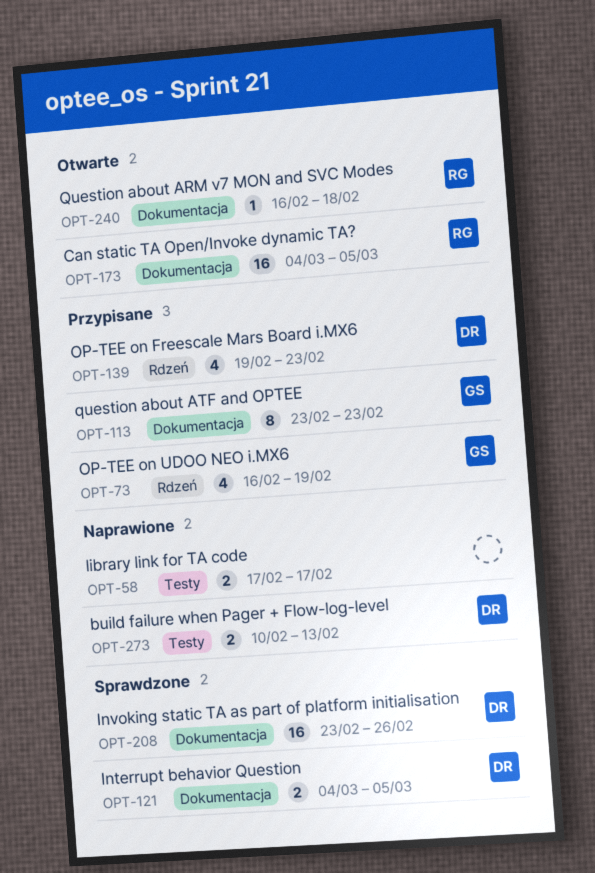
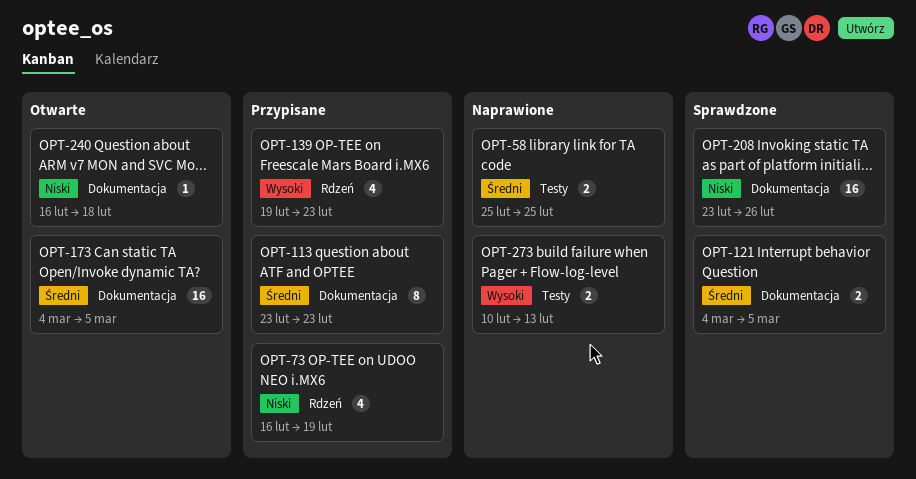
OPT-58, start: Feb 17 -> Feb 25
OPT-58, due: Feb 17 -> Feb 25

